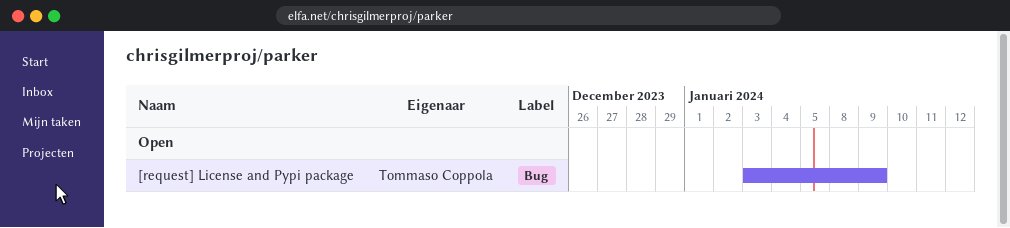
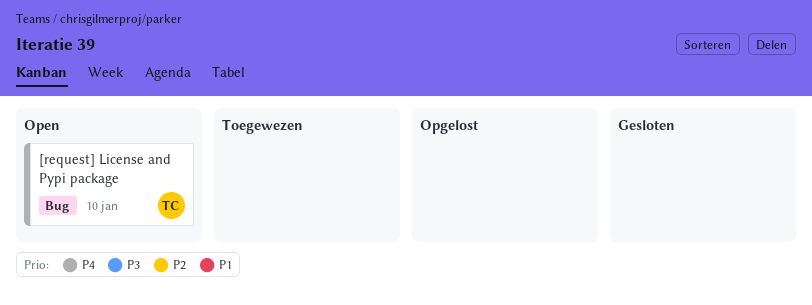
[request] License and Pypi package, due: Jan 9 -> Jan 10

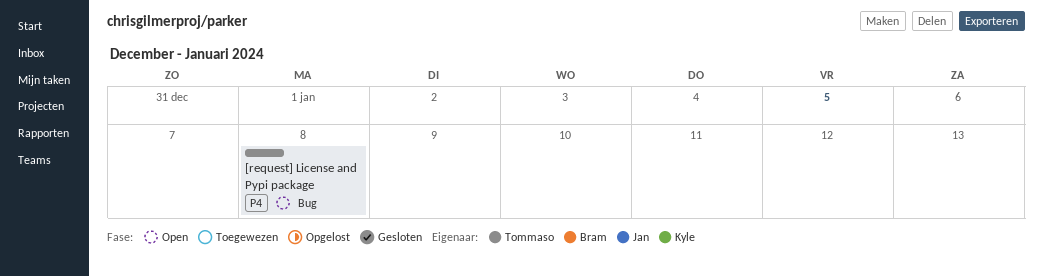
[request] License and Pypi package, due: Jan 10 -> Jan 8

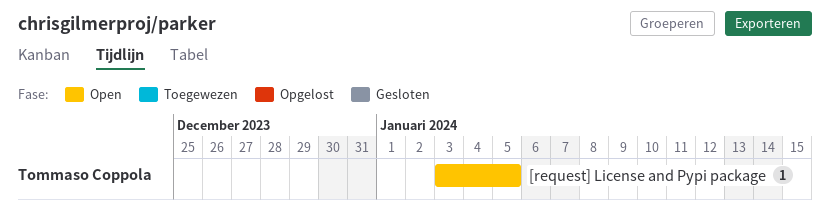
[request] License and Pypi package, due: Jan 8 -> Jan 5

